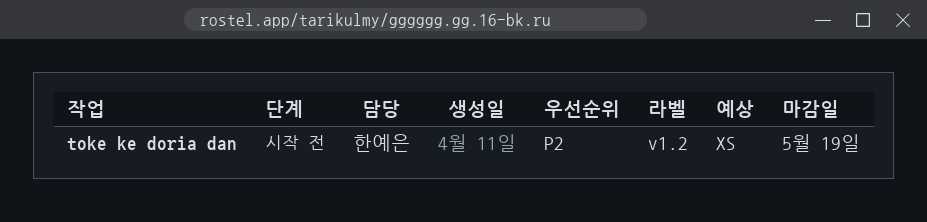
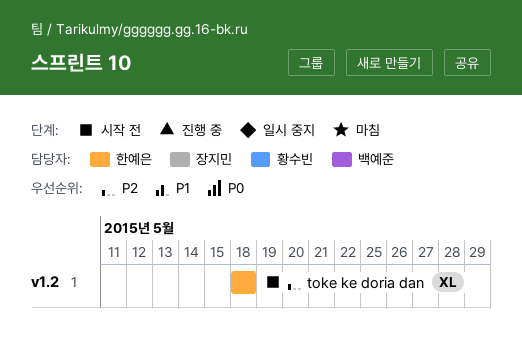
toke ke doria dan, estimate: XS -> XL
toke ke doria dan, due: May 19 -> May 18

